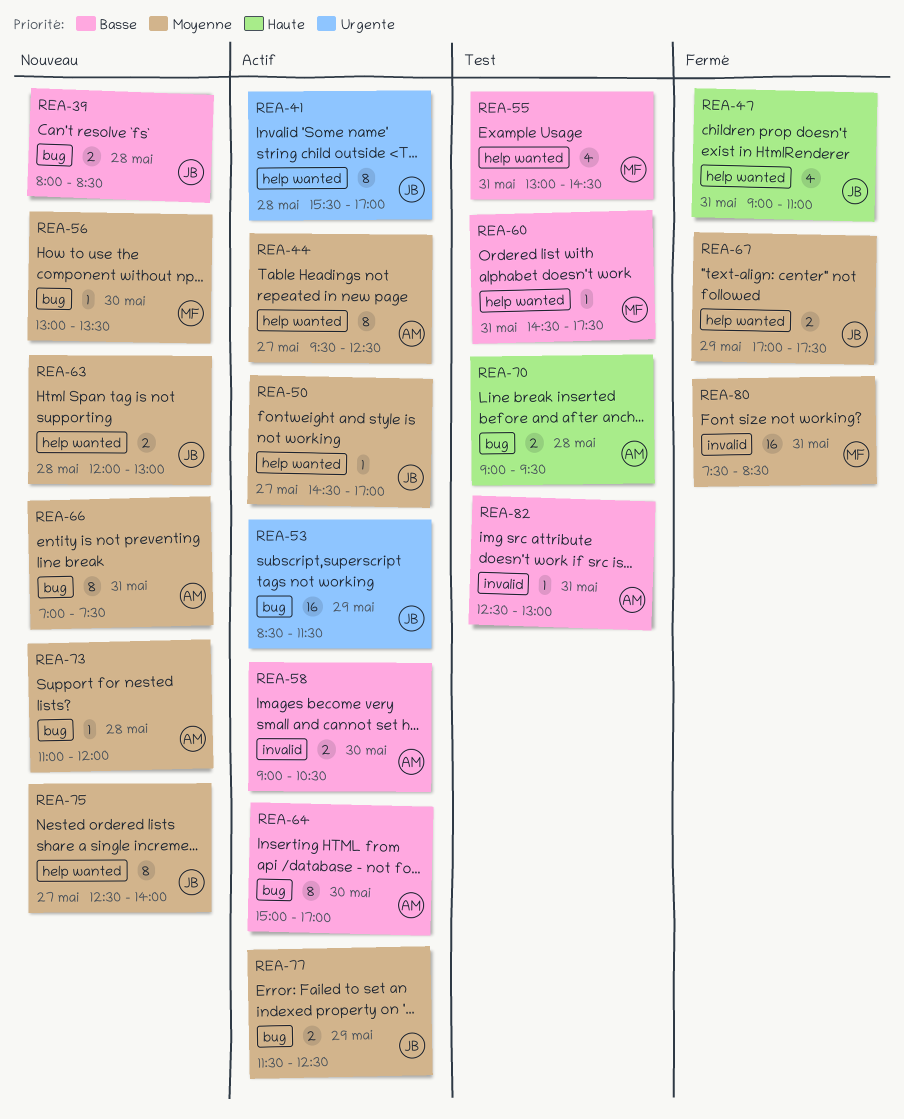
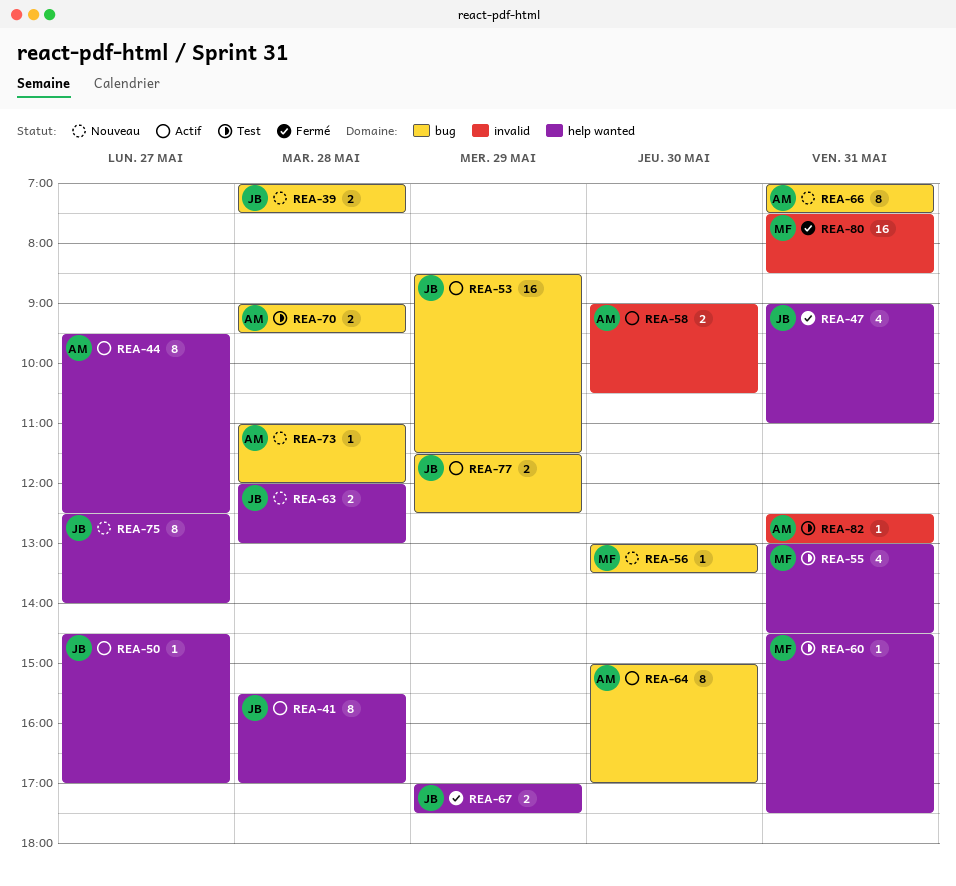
REA-39, begins: 08:00 -> 07:00
REA-39, ends: 08:30 -> 07:30

